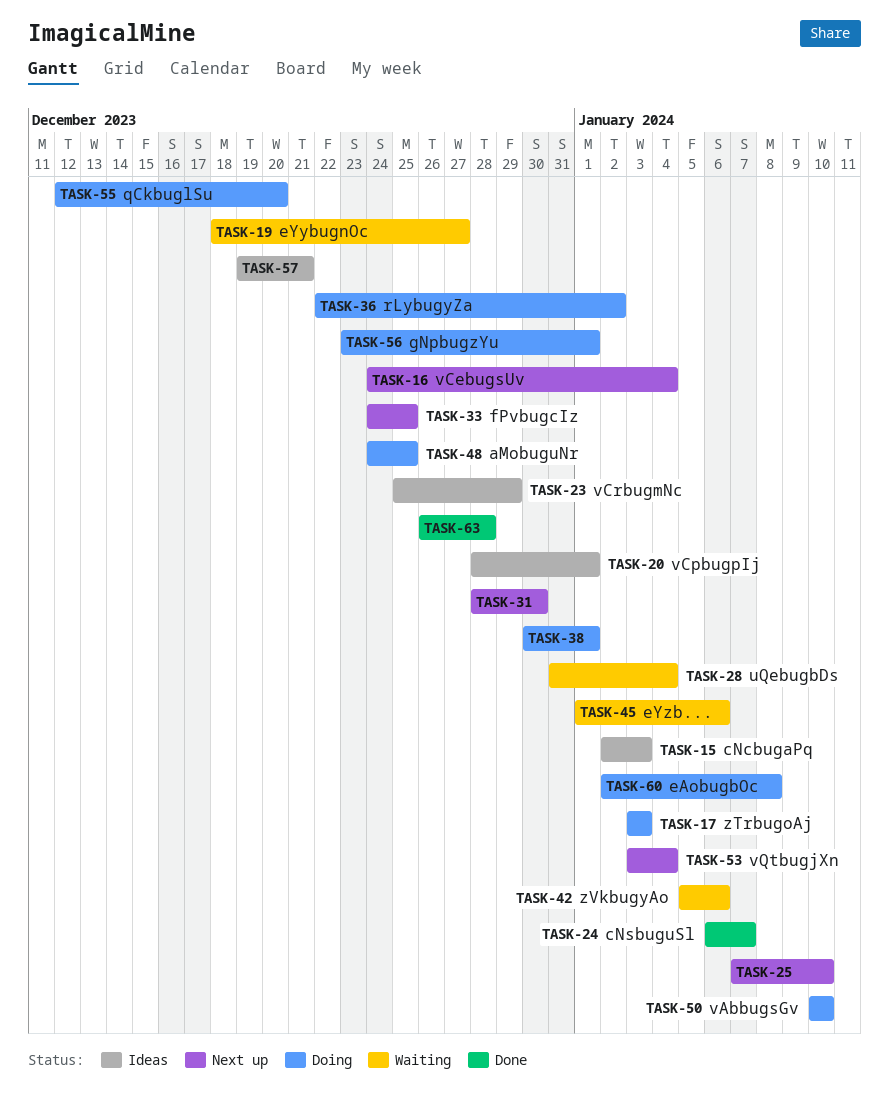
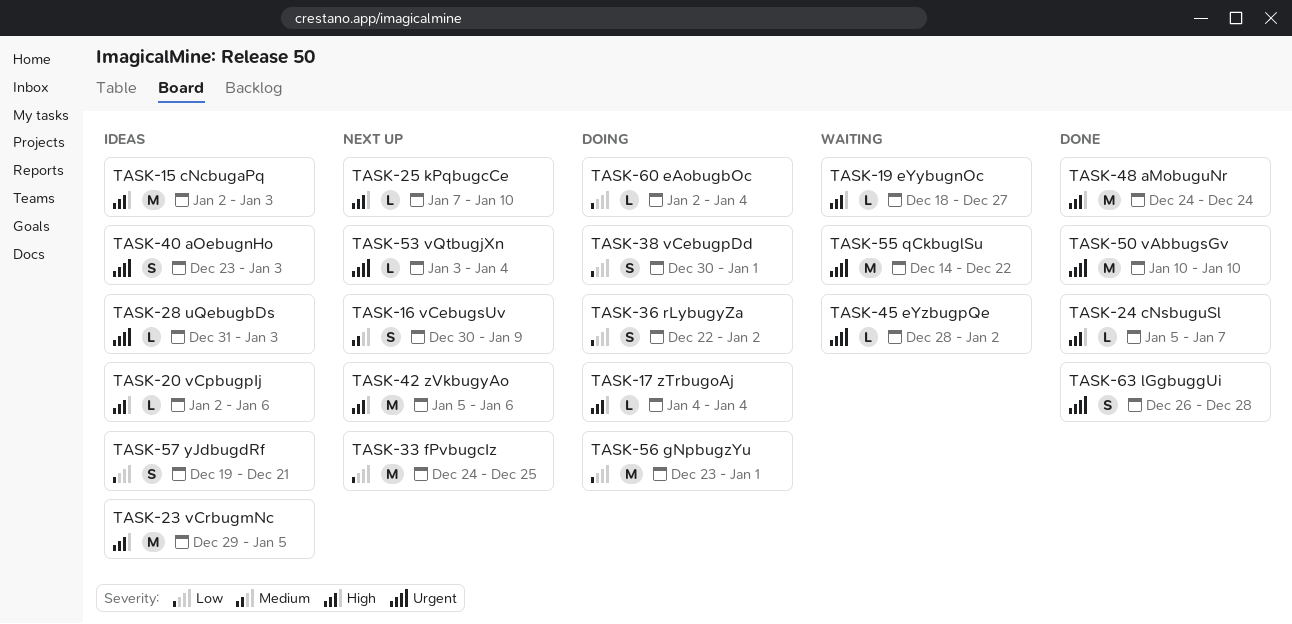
TASK-16, start: Dec 24 -> Dec 30
TASK-16, due: Jan 4 -> Jan 9
TASK-17, start: Jan 3 -> Jan 4
TASK-17, due: Jan 3 -> Jan 4
TASK-20, start: Dec 28 -> Jan 2
TASK-20, due: Jan 1 -> Jan 6
TASK-23, start: Dec 25 -> Dec 29
TASK-23, due: Dec 29 -> Jan 5
TASK-24, start: Jan 6 -> Jan 5
TASK-28, status: Waiting -> Ideas
TASK-28, due: Jan 4 -> Jan 3
TASK-31: present -> none
TASK-40: none -> present
TASK-42, status: Waiting -> Next up
TASK-45, start: Jan 1 -> Dec 28
TASK-45, due: Jan 6 -> Jan 2
TASK-48, status: Doing -> Done
TASK-48, due: Dec 25 -> Dec 24
TASK-50, status: Doing -> Done
TASK-55, status: Doing -> Waiting
TASK-55, start: Dec 12 -> Dec 14
TASK-55, due: Dec 20 -> Dec 22
TASK-60, due: Jan 8 -> Jan 4

